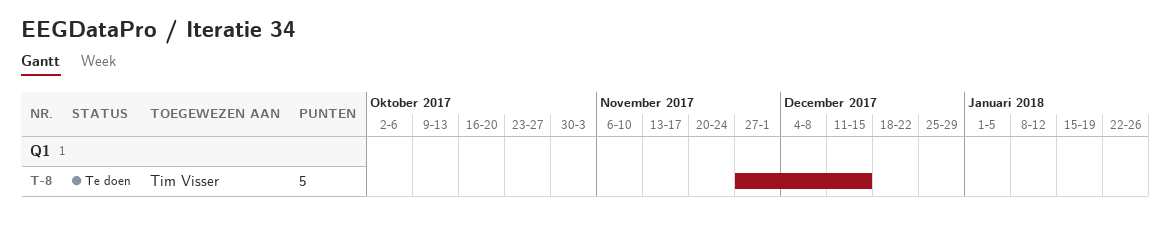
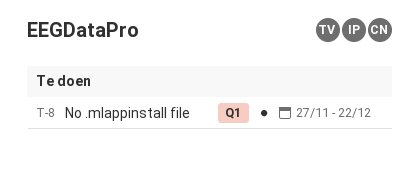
T-8, estimate: 5 -> 1
T-8, due: Dec 15 -> Dec 22

